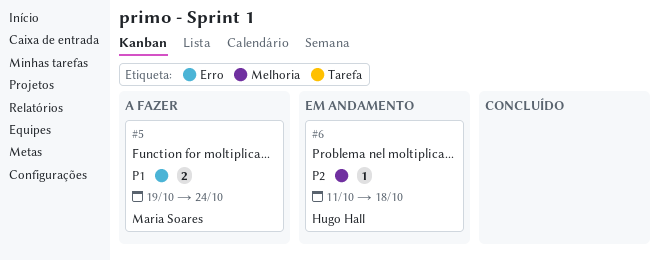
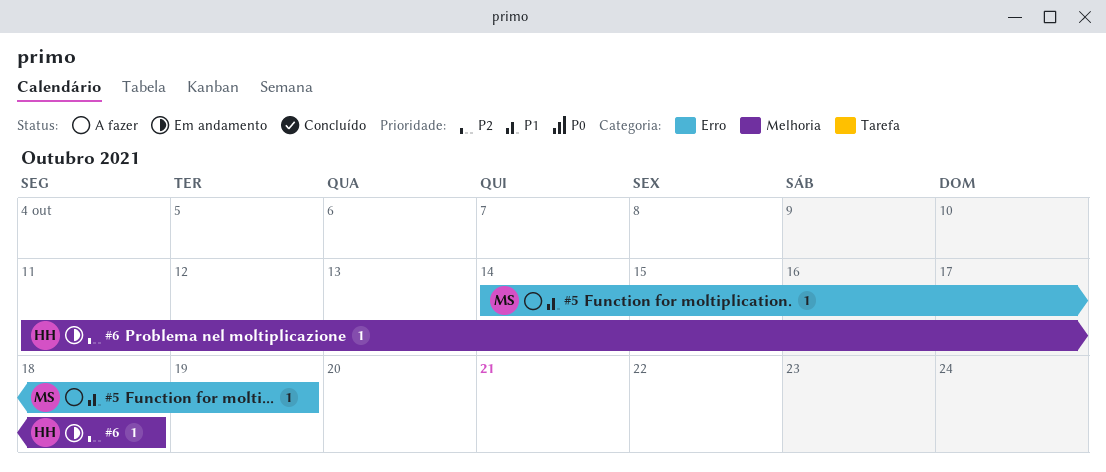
#5, estimate: 2 -> 1
#5, start: Oct 19 -> Oct 14
#5, due: Oct 24 -> Oct 19

